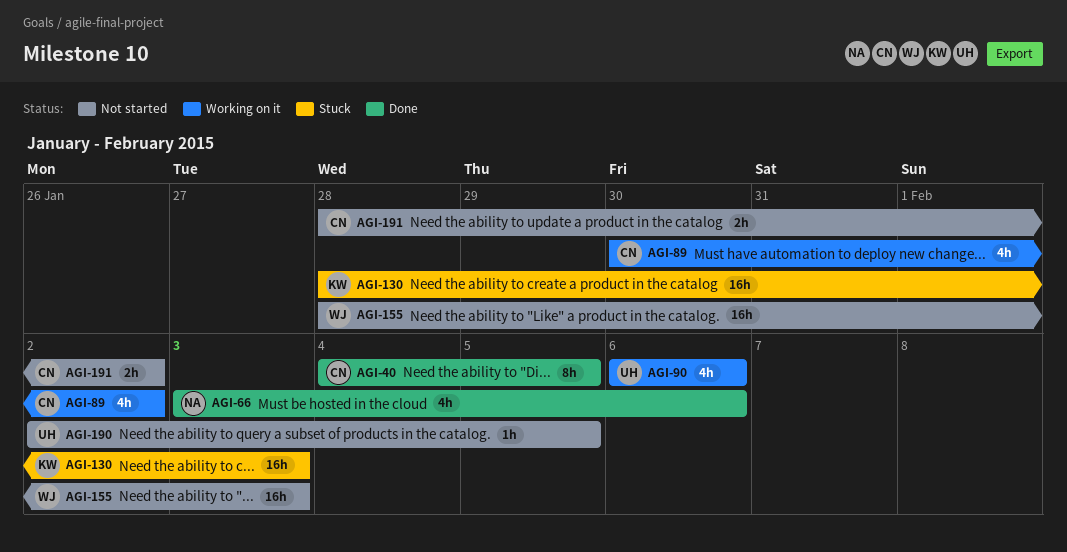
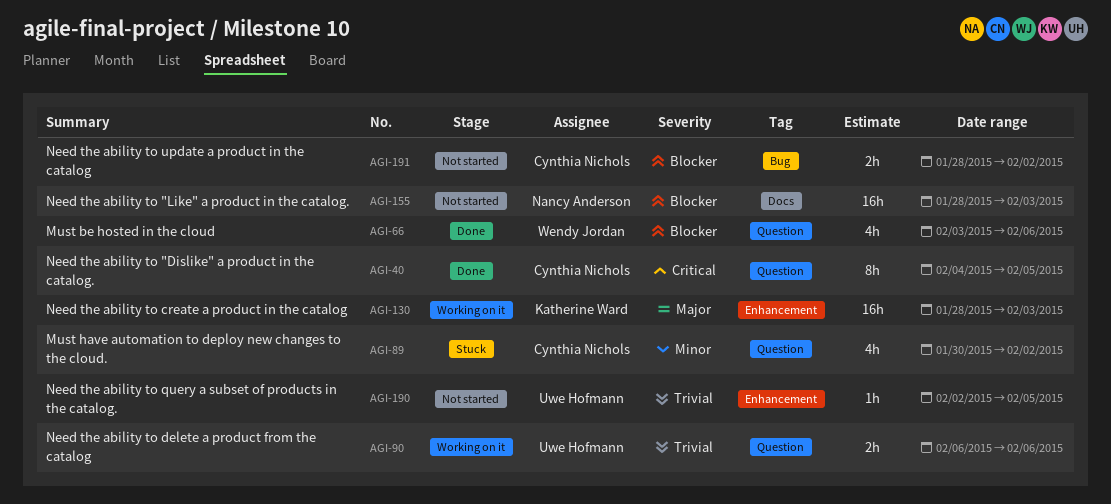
AGI-66, owner: Nancy Anderson -> Wendy Jordan
AGI-89, status: Working on it -> Stuck
AGI-90, estimate: 4h -> 2h
AGI-130, status: Stuck -> Working on it
AGI-155, owner: Wendy Jordan -> Nancy Anderson

